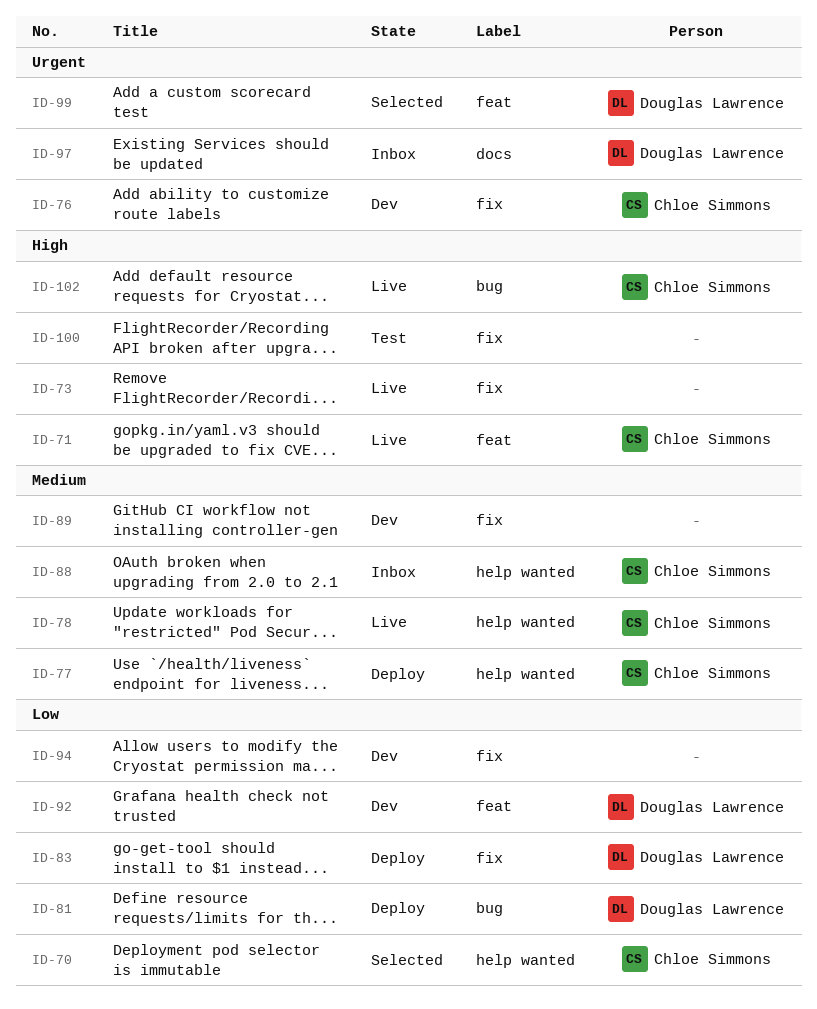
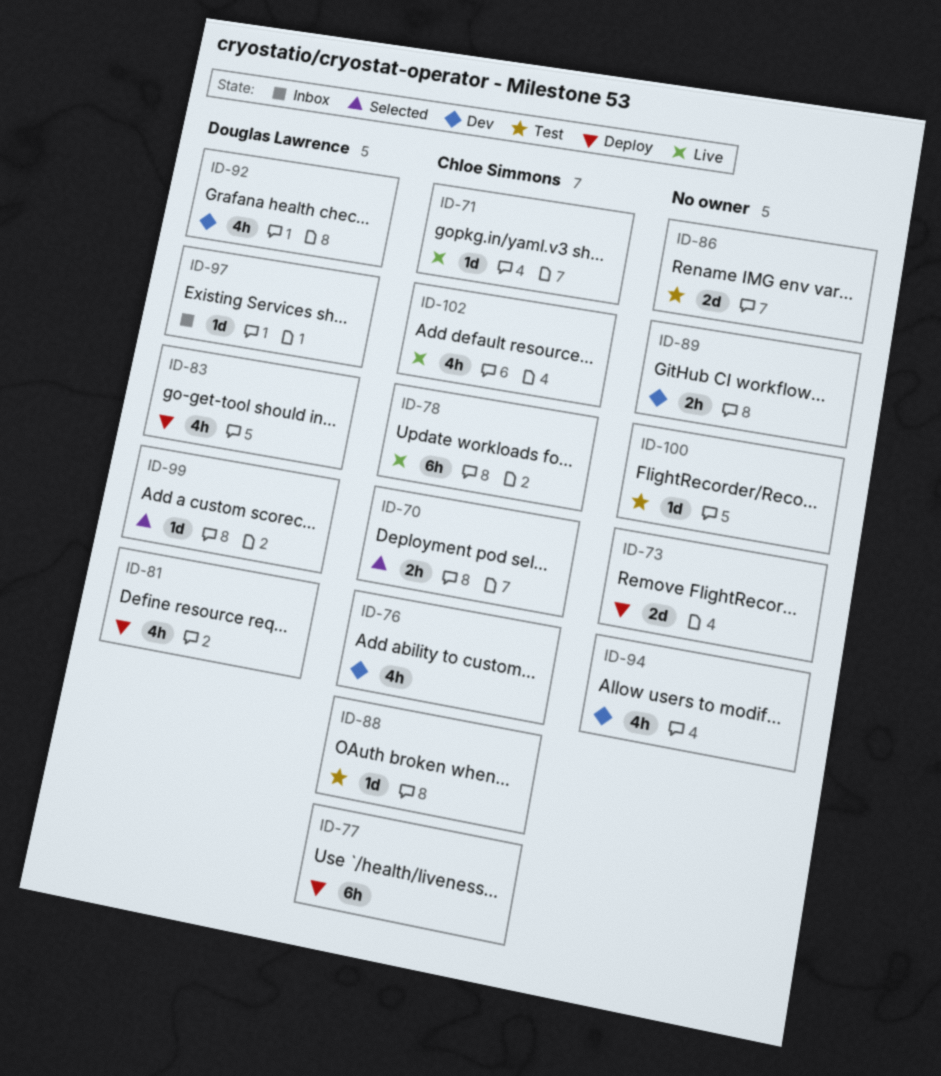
ID-73, status: Live -> Deploy
ID-86: none -> present
ID-88, status: Inbox -> Test

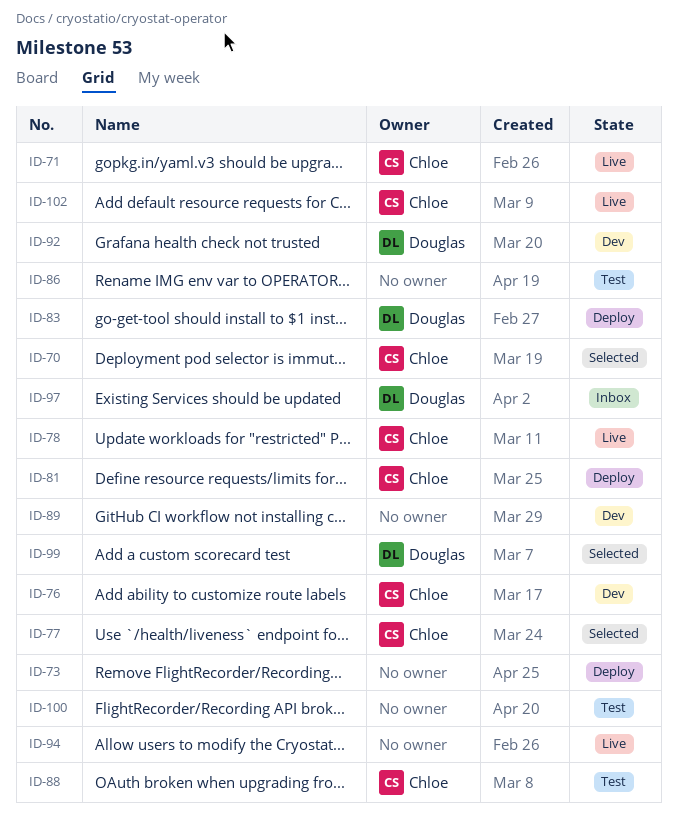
ID-77, status: Deploy -> Selected
ID-81, owner: Douglas Lawrence -> Chloe Simmons
ID-94, status: Dev -> Live

